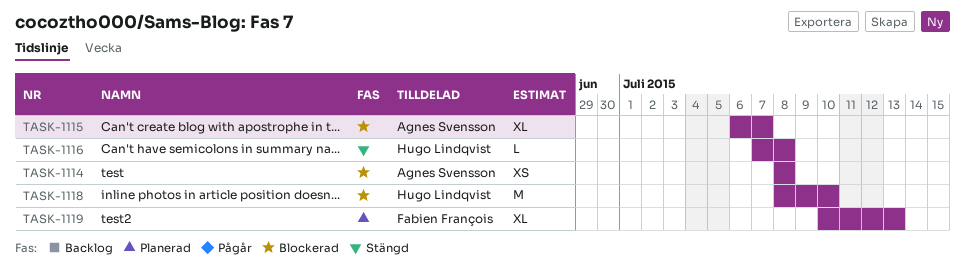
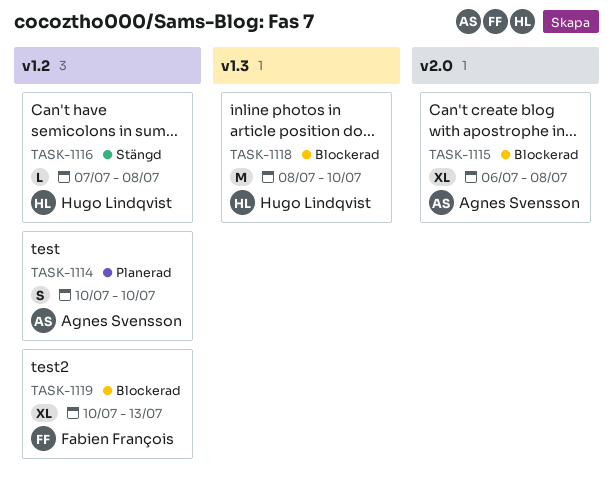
TASK-1114, status: Blockerad -> Planerad
TASK-1114, estimate: XS -> S
TASK-1114, start: Jul 8 -> Jul 10
TASK-1114, due: Jul 8 -> Jul 10
TASK-1115, due: Jul 7 -> Jul 8
TASK-1119, status: Planerad -> Blockerad

